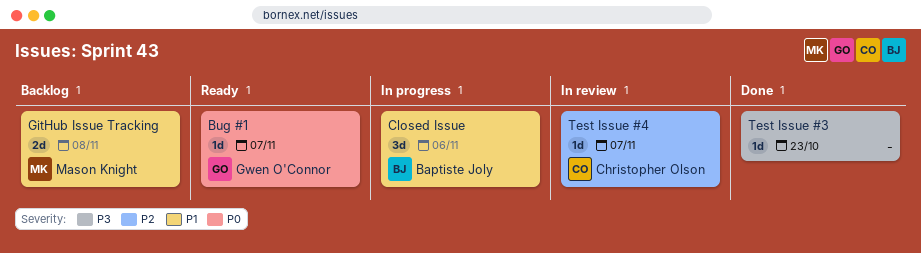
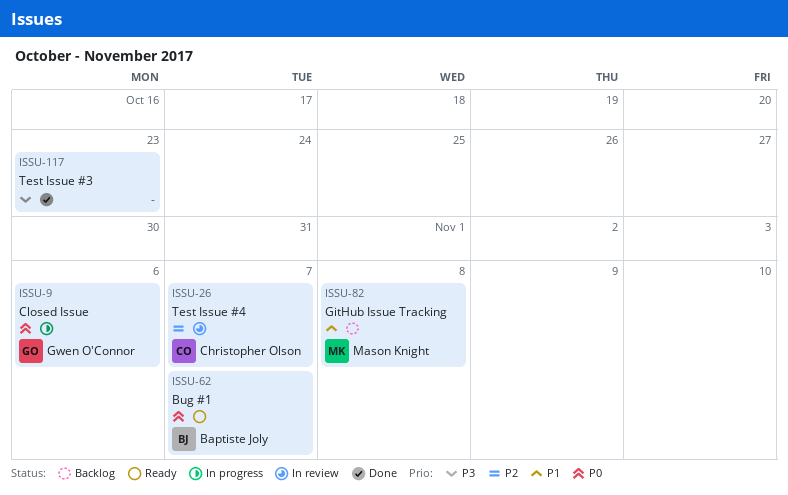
Bug #1, owner: Gwen O'Connor -> Baptiste Joly
Closed Issue, owner: Baptiste Joly -> Gwen O'Connor
Closed Issue, priority: P1 -> P0

